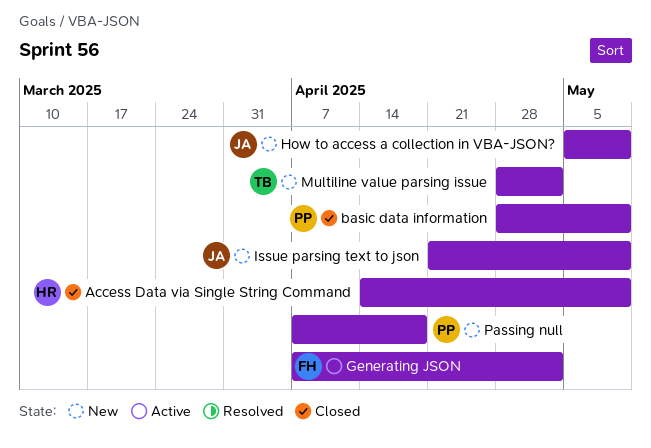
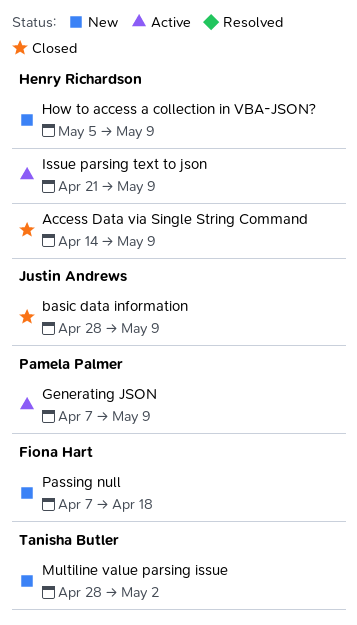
basic data information, owner: Pamela Palmer -> Justin Andrews
Generating JSON, owner: Fiona Hart -> Pamela Palmer
Generating JSON, due: May 2 -> May 9
How to access a collection in VBA-JSON?, owner: Justin Andrews -> Henry Richardson
Issue parsing text to json, status: New -> Active
Issue parsing text to json, owner: Justin Andrews -> Henry Richardson
Passing null, owner: Pamela Palmer -> Fiona Hart

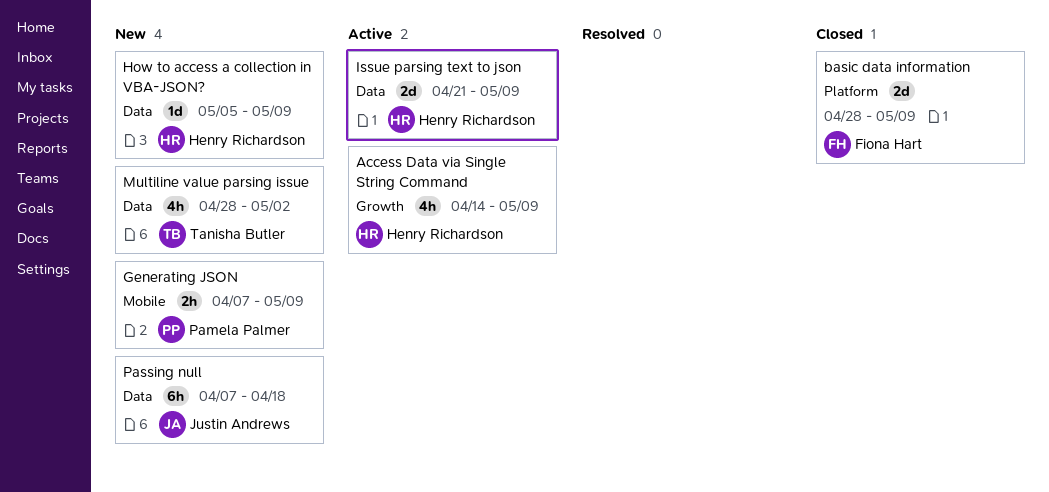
Access Data via Single String Command, status: Closed -> Active
basic data information, owner: Justin Andrews -> Fiona Hart
Generating JSON, status: Active -> New
Passing null, owner: Fiona Hart -> Justin Andrews

